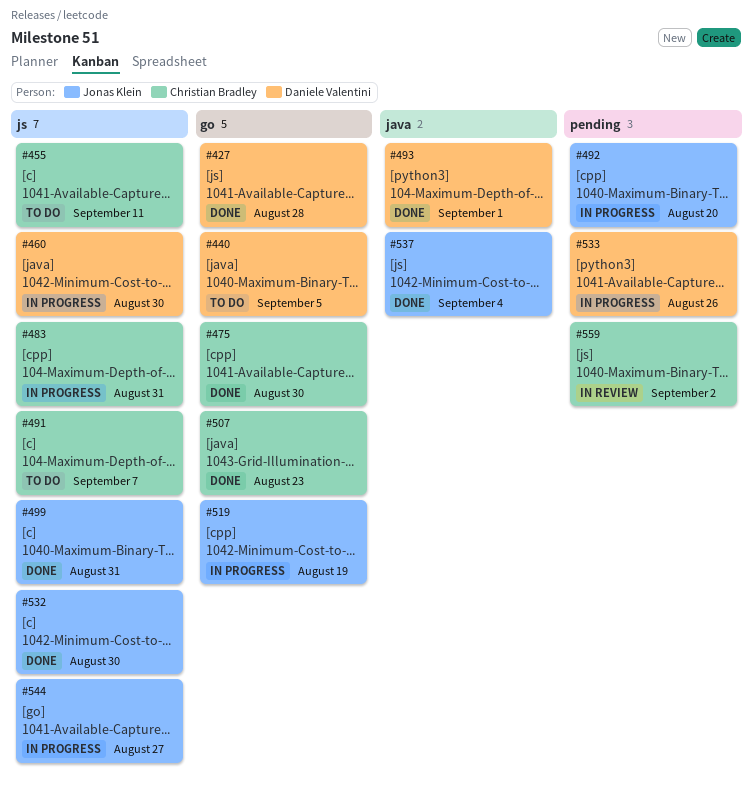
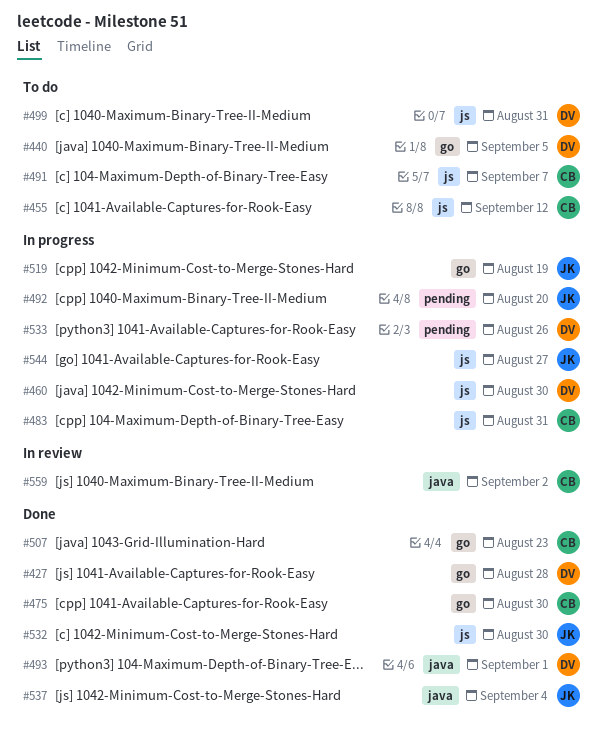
#455, due: Sep 11 -> Sep 12
#499, status: Done -> To do
#499, owner: Jonas Klein -> Daniele Valentini
#559, label: pending -> java

